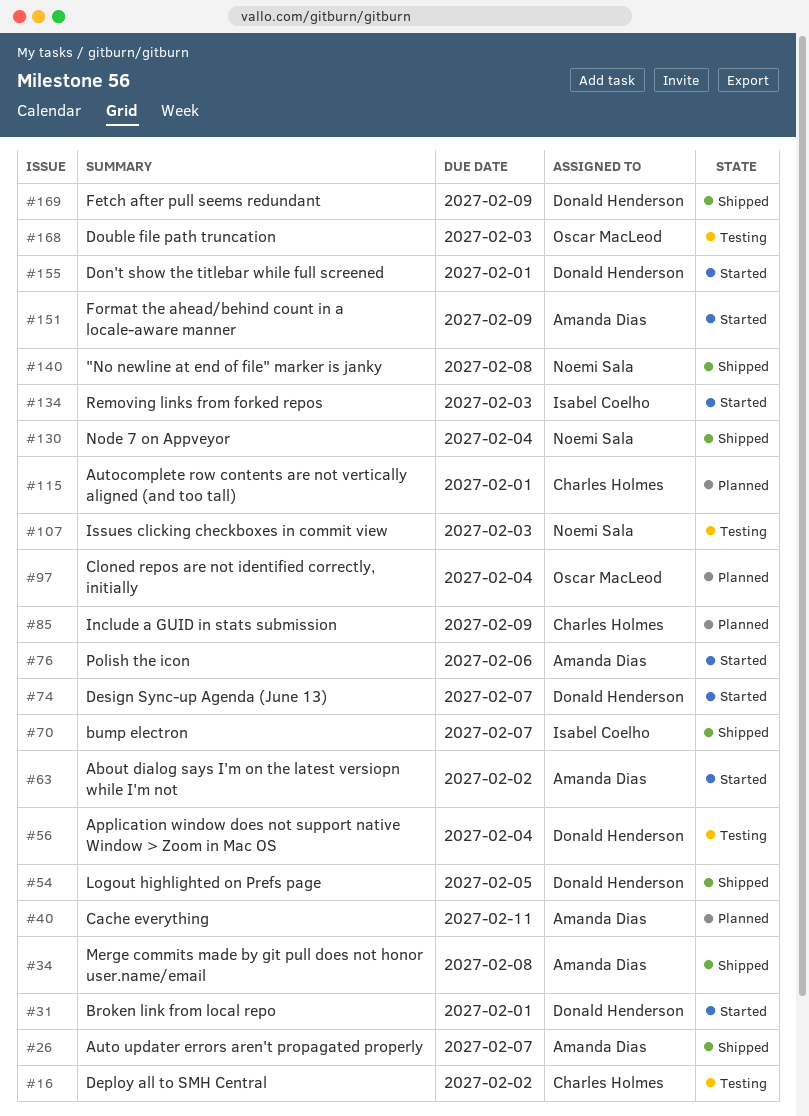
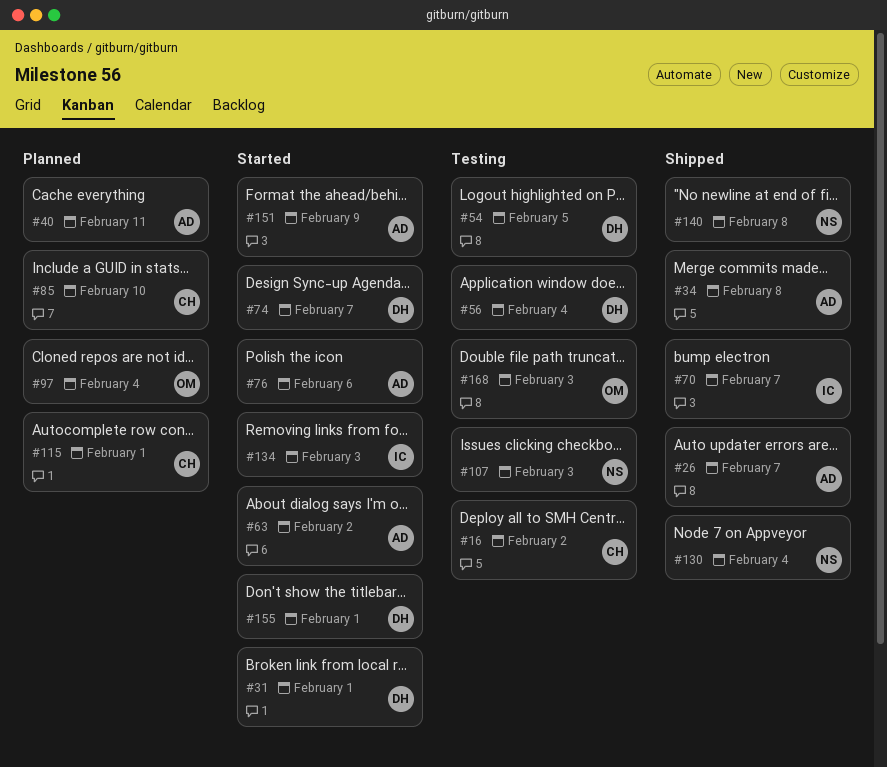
#54, status: Shipped -> Testing
#85, due: Feb 9 -> Feb 10
#169: present -> none

